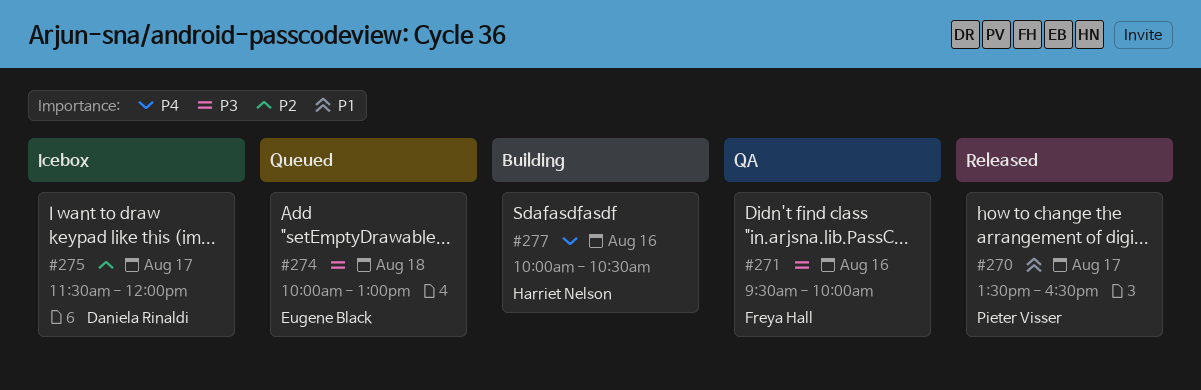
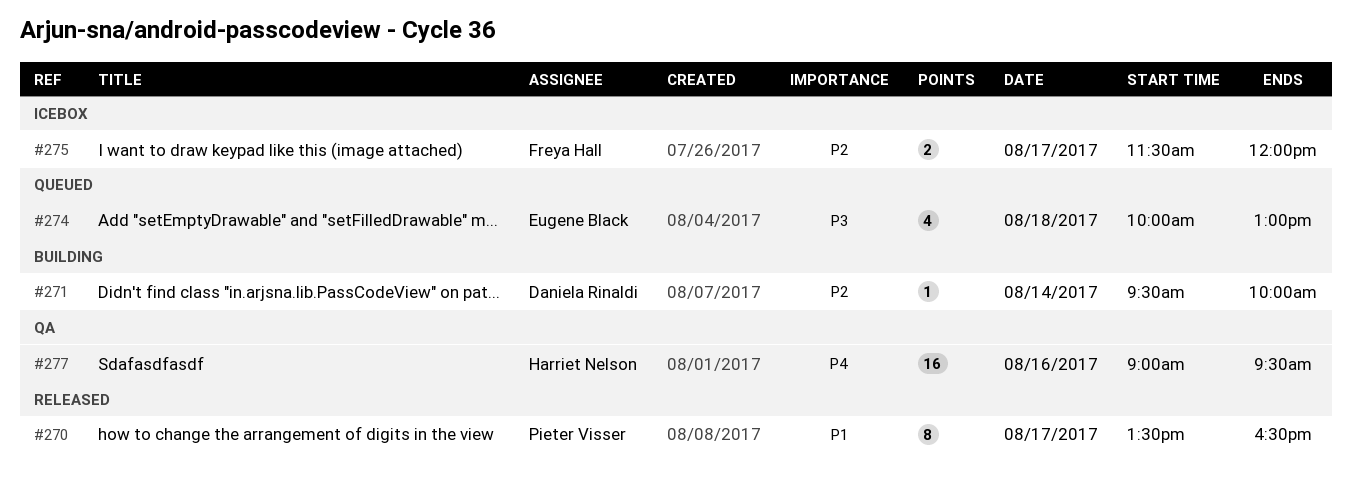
#271, status: QA -> Building
#271, owner: Freya Hall -> Daniela Rinaldi
#271, priority: P3 -> P2
#271, day: Aug 16 -> Aug 14
#275, owner: Daniela Rinaldi -> Freya Hall
#277, status: Building -> QA
#277, begins: 10:00 -> 09:00
#277, ends: 10:30 -> 09:30

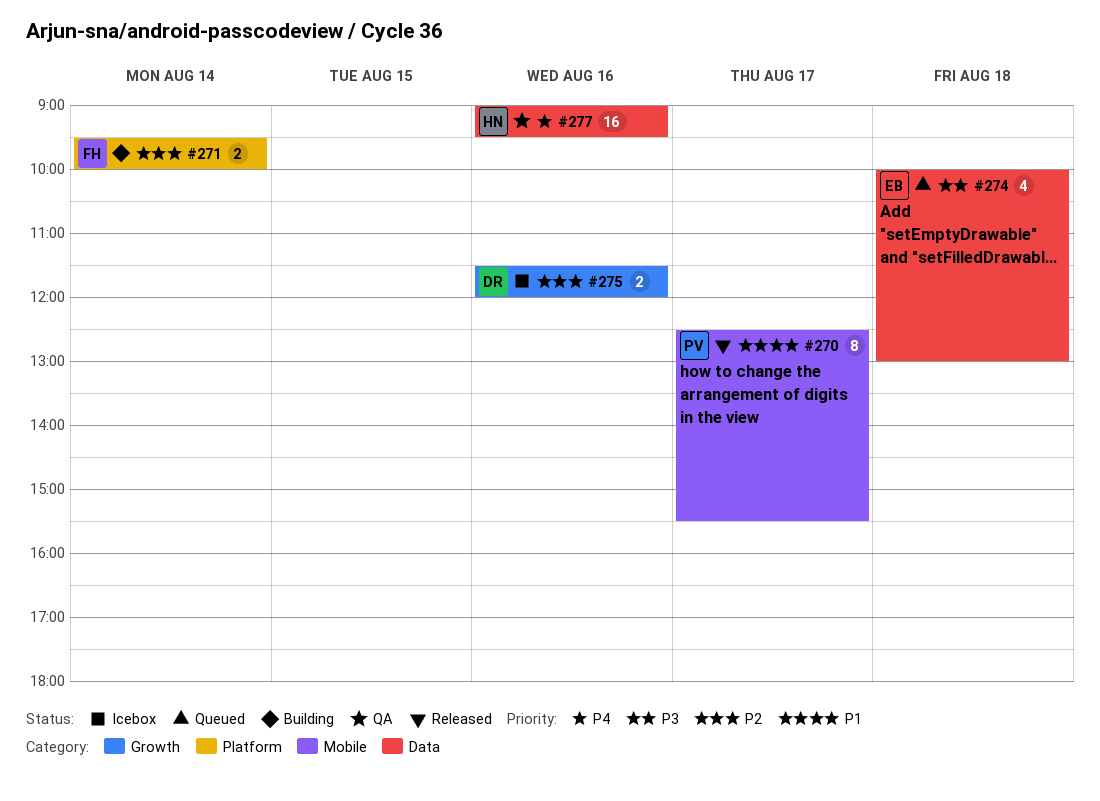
#270, begins: 13:30 -> 12:30
#270, ends: 16:30 -> 15:30
#271, owner: Daniela Rinaldi -> Freya Hall
#271, estimate: 1 -> 2
#275, owner: Freya Hall -> Daniela Rinaldi
#275, day: Aug 17 -> Aug 16

